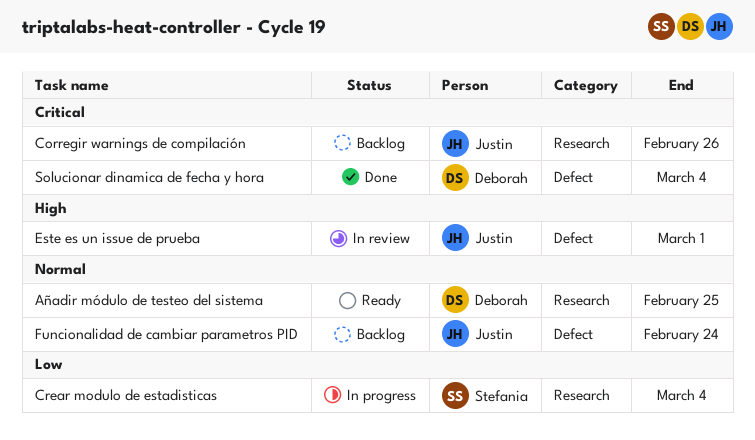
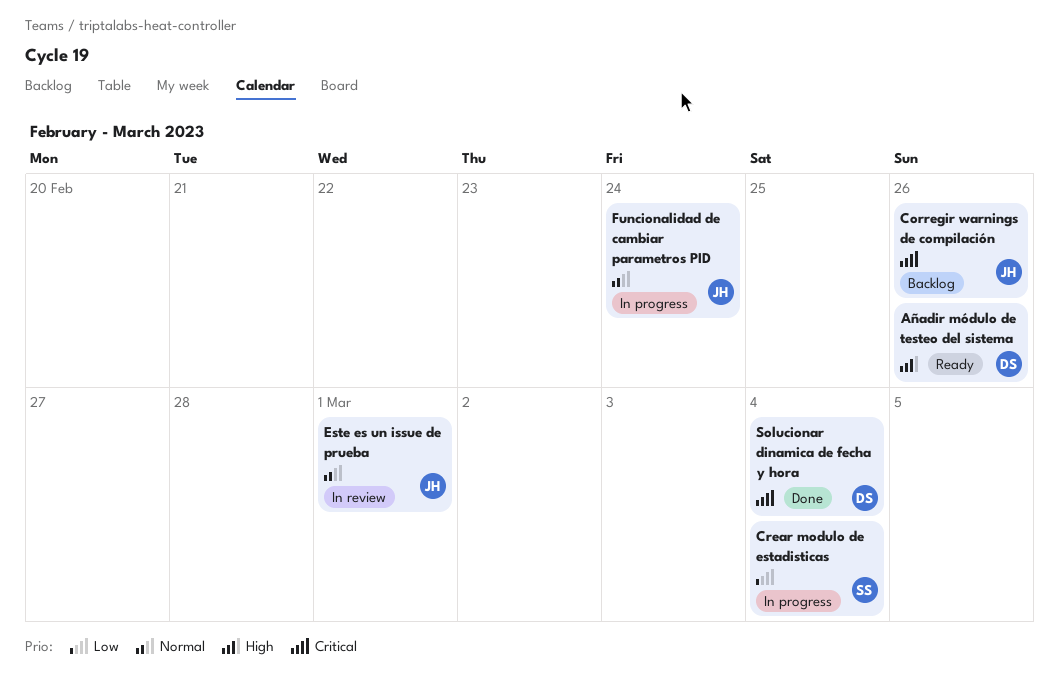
Añadir módulo de testeo del sistema, priority: Normal -> High
Añadir módulo de testeo del sistema, due: Feb 25 -> Feb 26
Este es un issue de prueba, priority: High -> Normal
Funcionalidad de cambiar parametros PID, status: Backlog -> In progress

